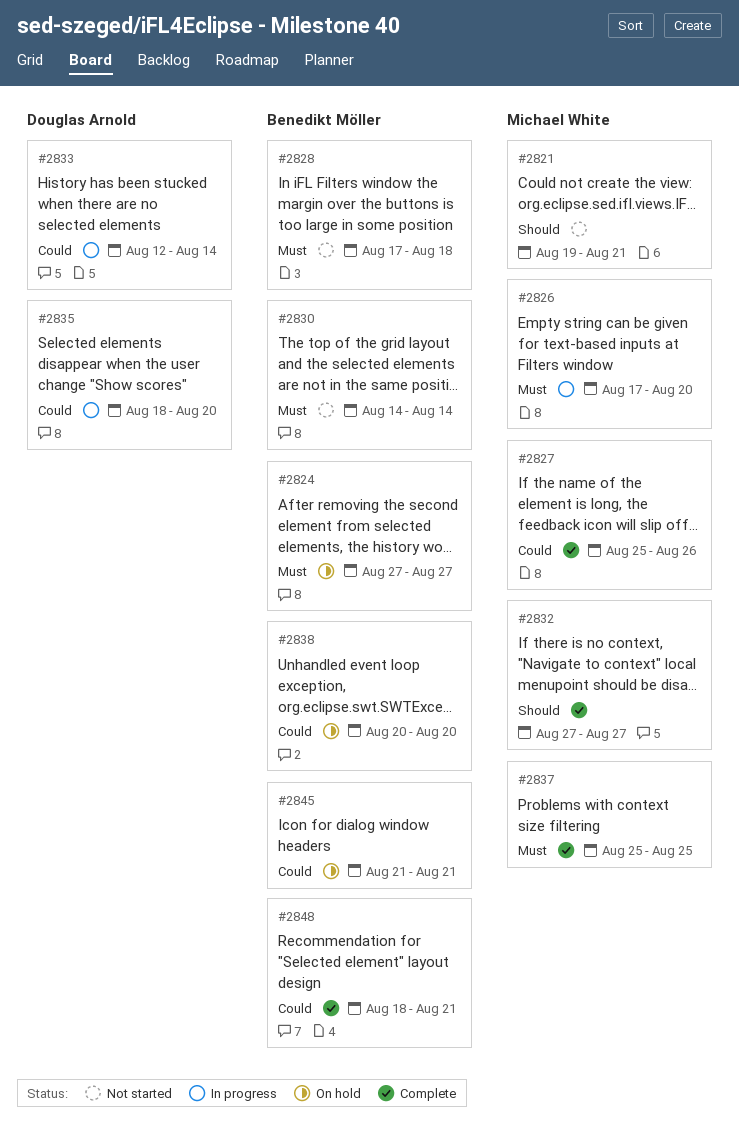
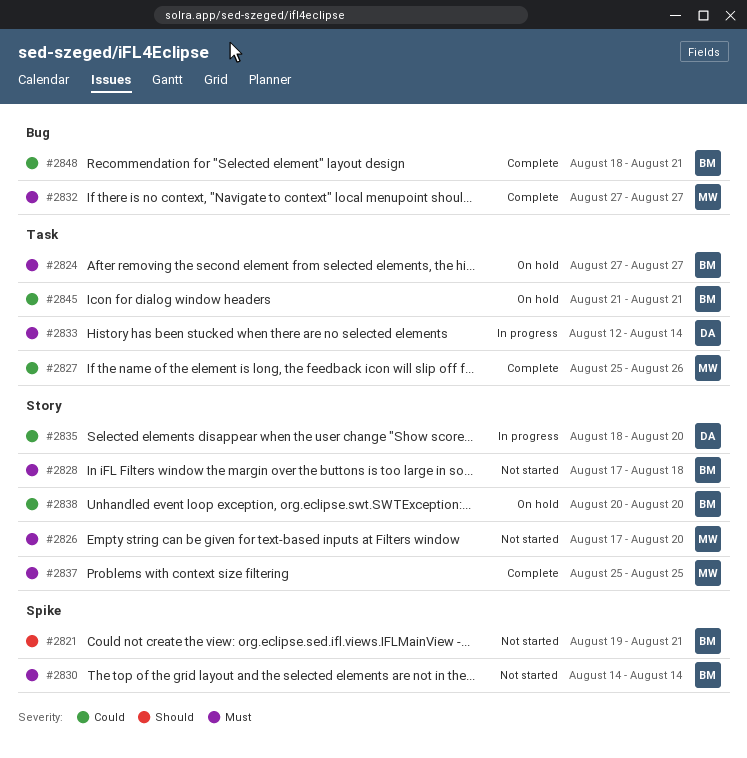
#2821, owner: Michael White -> Benedikt Möller
#2826, status: In progress -> Not started
#2832, priority: Should -> Must
#2833, priority: Could -> Must

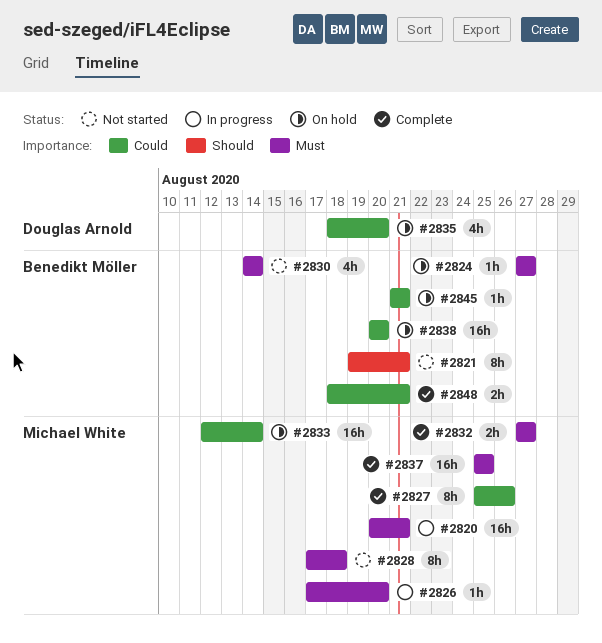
#2820: none -> present
#2826, status: Not started -> In progress
#2828, owner: Benedikt Möller -> Michael White
#2833, status: In progress -> On hold
#2833, owner: Douglas Arnold -> Michael White
#2833, priority: Must -> Could
#2835, status: In progress -> On hold

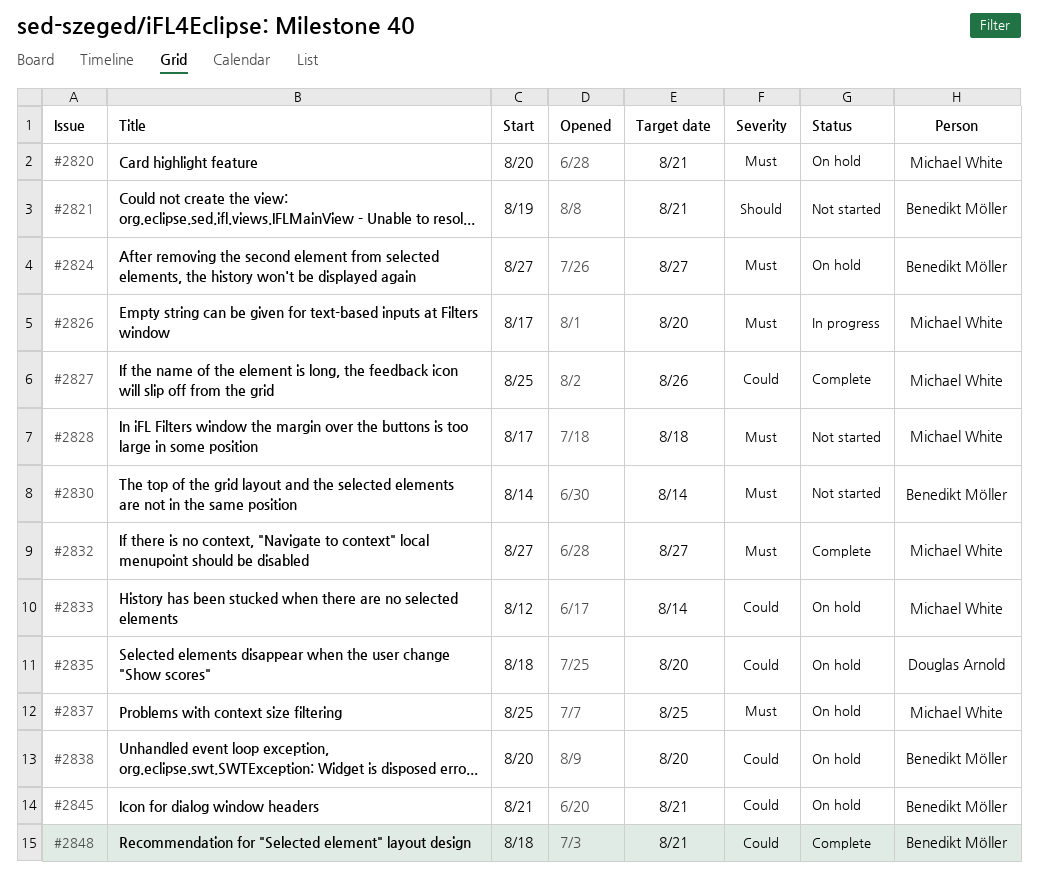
#2820, status: In progress -> On hold
#2837, status: Complete -> On hold

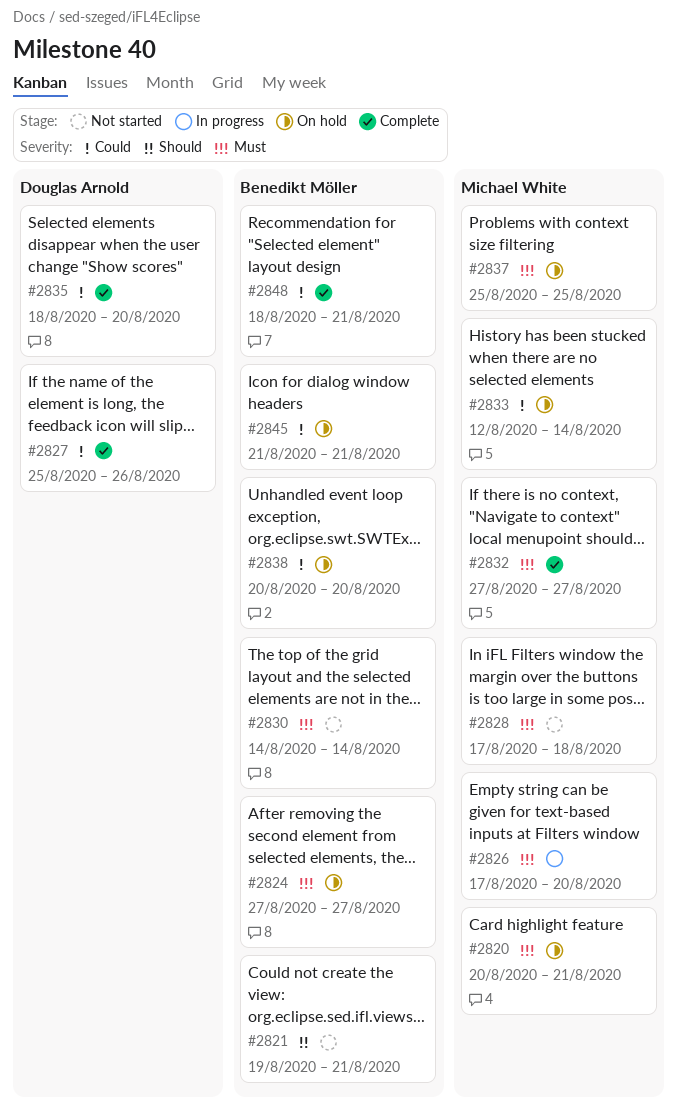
#2827, owner: Michael White -> Douglas Arnold
#2835, status: On hold -> Complete

